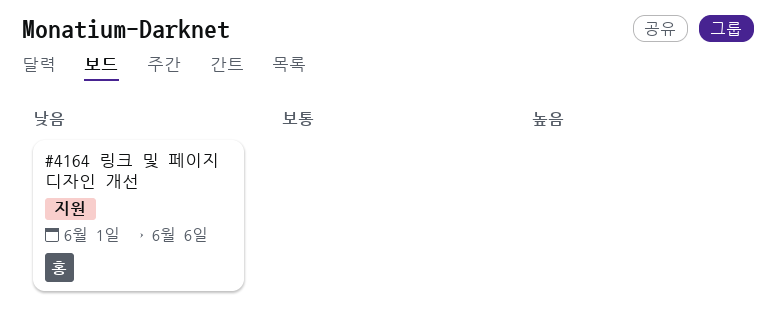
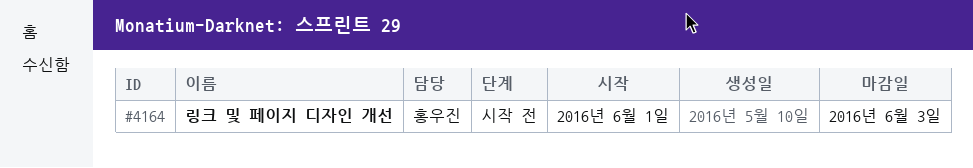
#4164, due: Jun 6 -> Jun 3

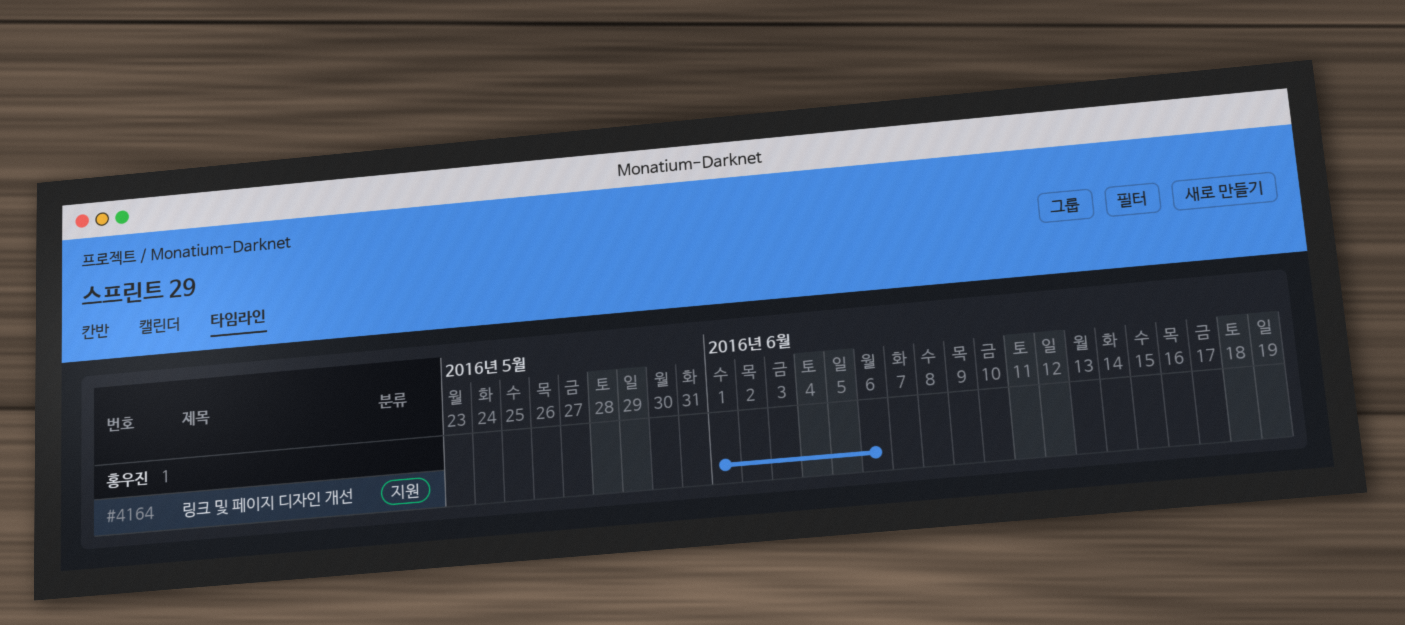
#4164, due: Jun 3 -> Jun 6

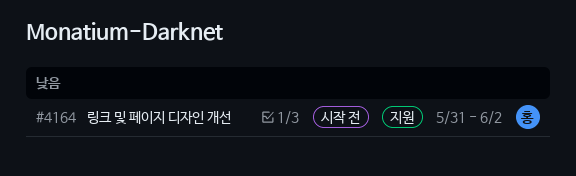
#4164, start: Jun 1 -> May 31
#4164, due: Jun 6 -> Jun 2

